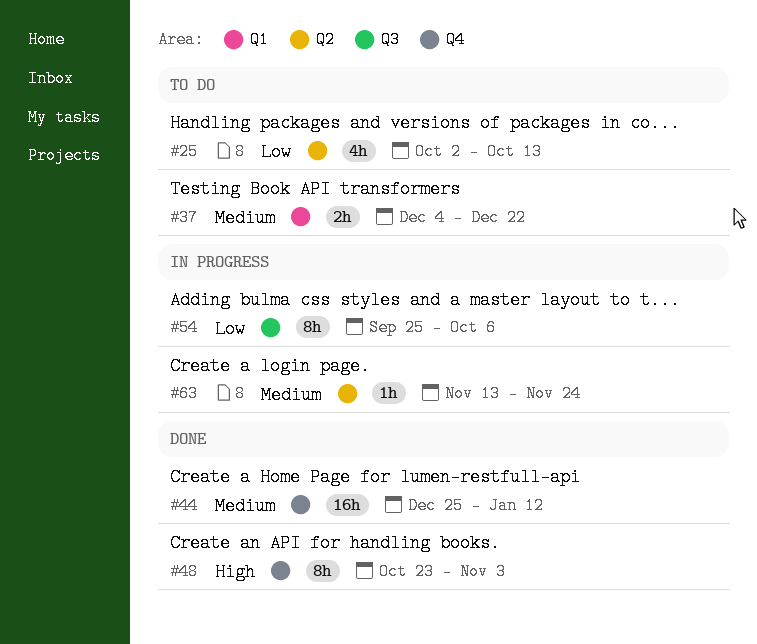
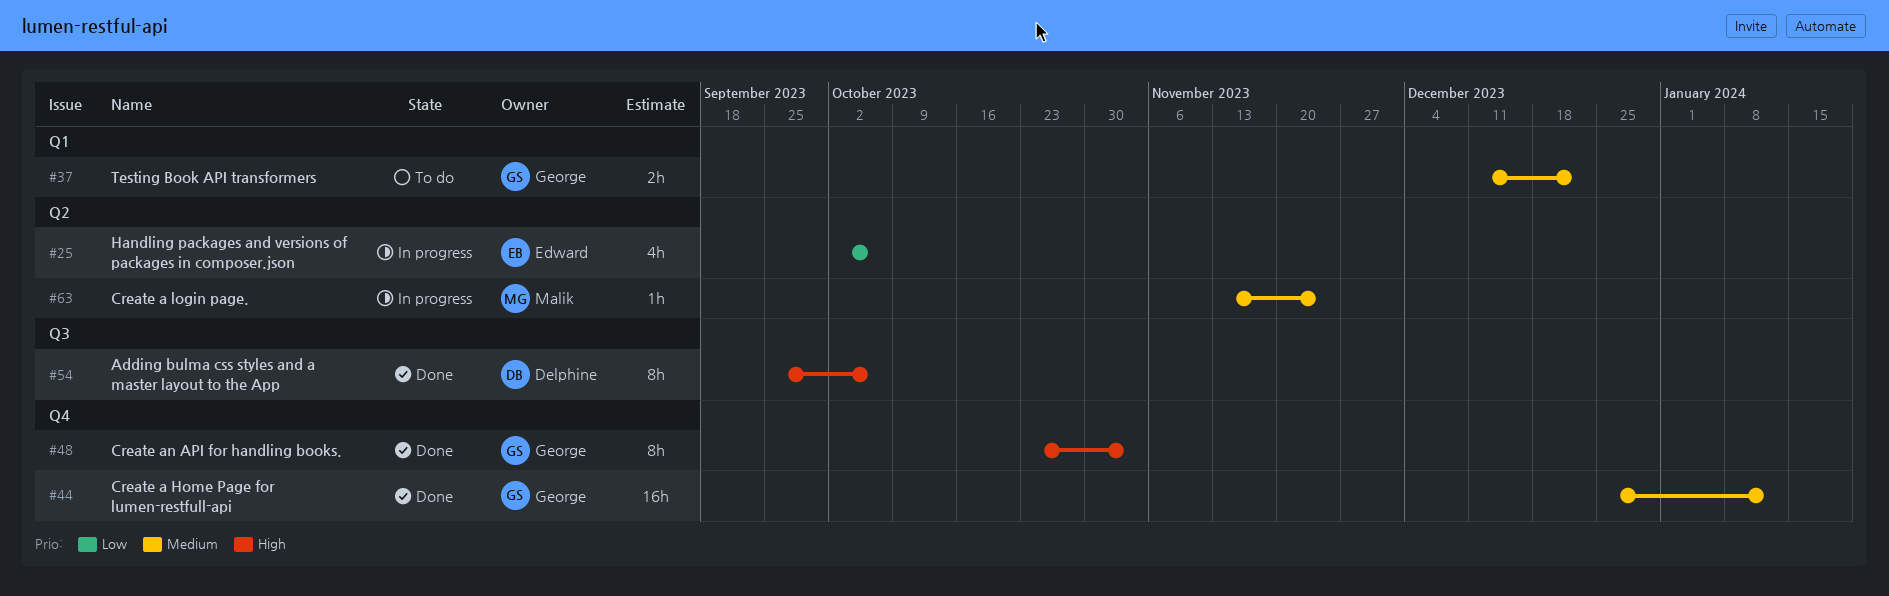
#25, status: To do -> In progress
#25, due: Oct 13 -> Oct 6
#37, start: Dec 4 -> Dec 11
#54, status: In progress -> Done
#54, priority: Low -> High

